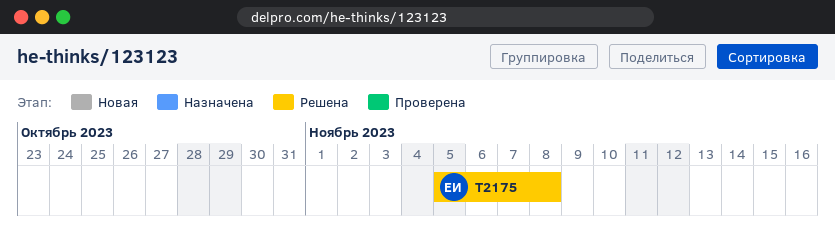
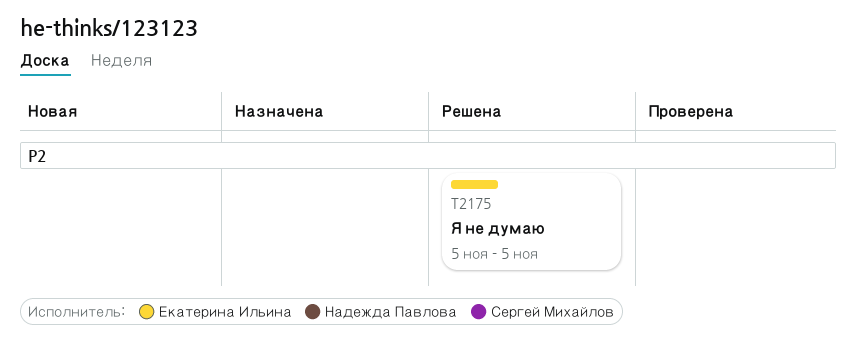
T2175, due: Nov 8 -> Nov 5

